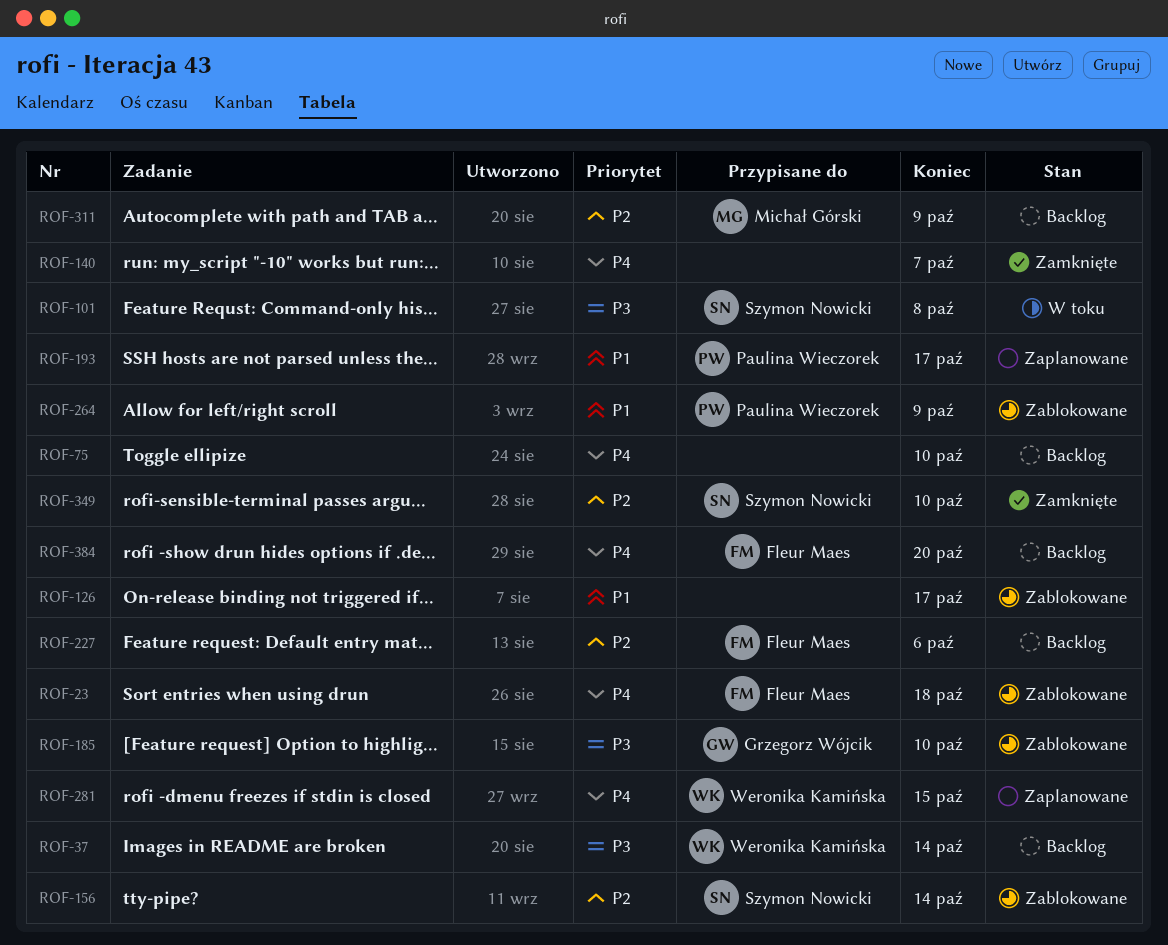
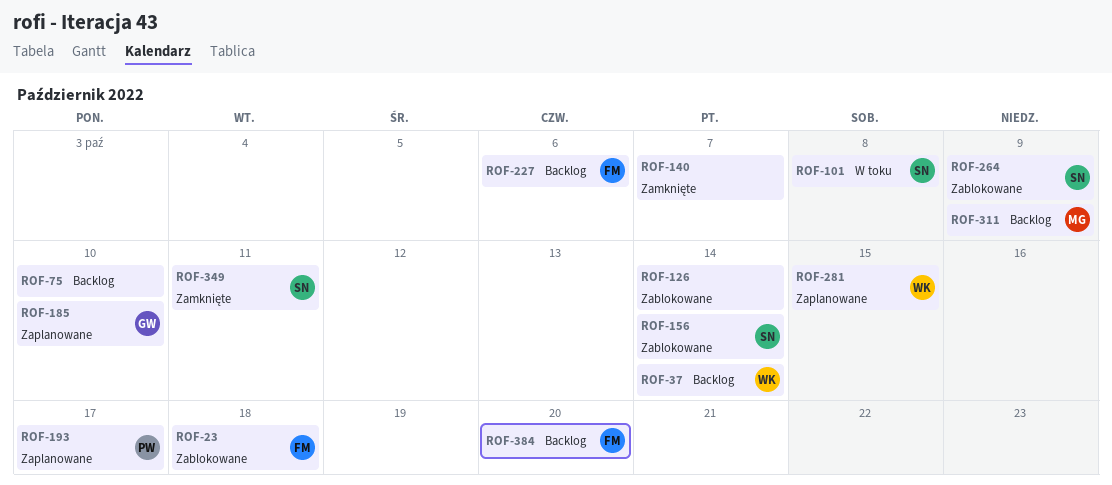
ROF-126, due: Oct 17 -> Oct 14
ROF-185, status: Zablokowane -> Zaplanowane
ROF-264, owner: Paulina Wieczorek -> Szymon Nowicki
ROF-349, due: Oct 10 -> Oct 11

